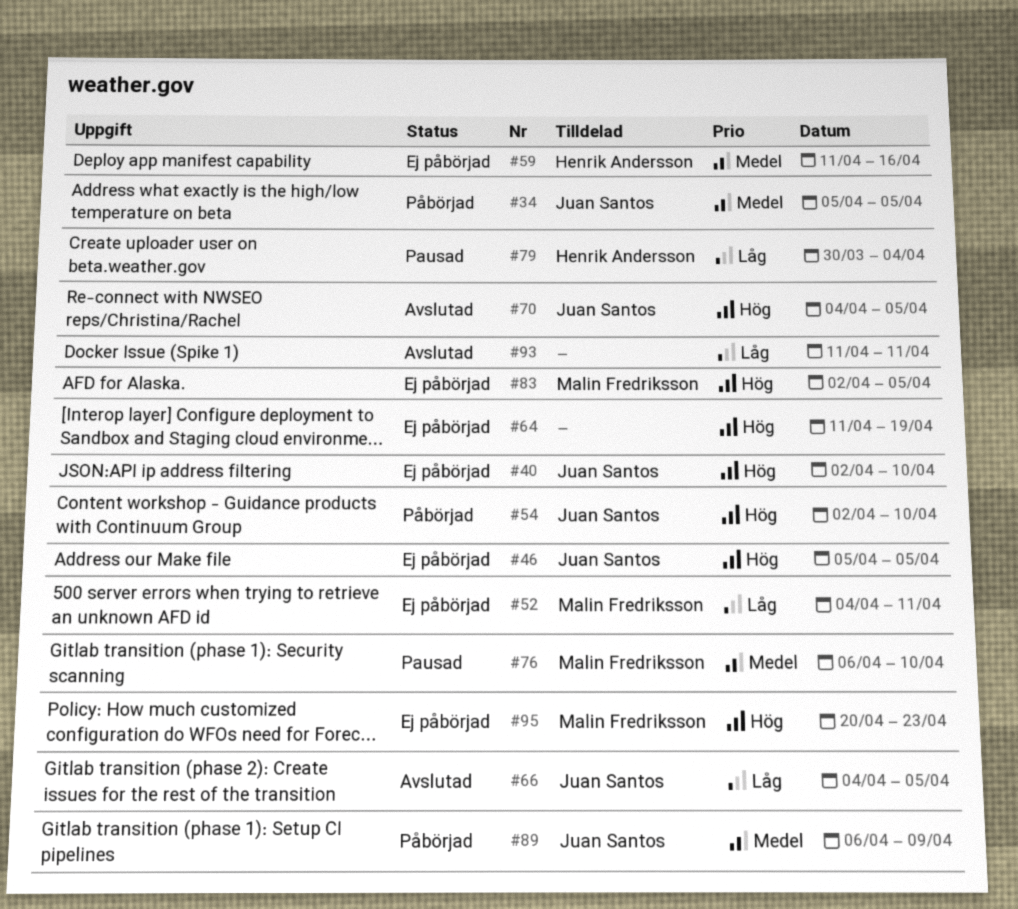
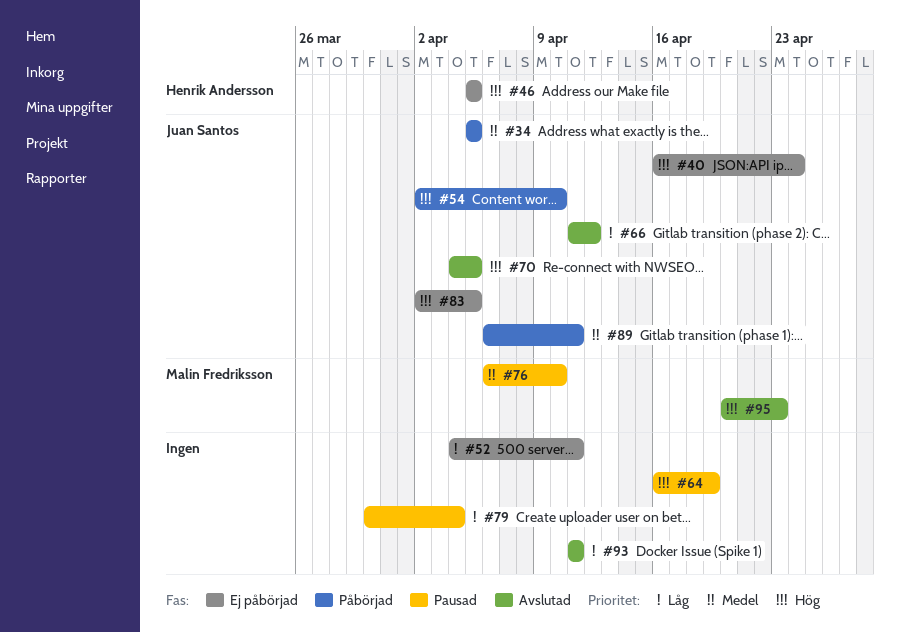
#40, start: Apr 2 -> Apr 16
#40, due: Apr 10 -> Apr 24
#46, owner: Juan Santos -> Henrik Andersson
#52, owner: Malin Fredriksson -> none
#59: present -> none
#64, status: Ej påbörjad -> Pausad
#64, start: Apr 11 -> Apr 16
#66, start: Apr 4 -> Apr 11
#66, due: Apr 5 -> Apr 12
#79, owner: Henrik Andersson -> none
#83, owner: Malin Fredriksson -> Juan Santos
#89, due: Apr 9 -> Apr 11
#95, status: Ej påbörjad -> Avslutad

